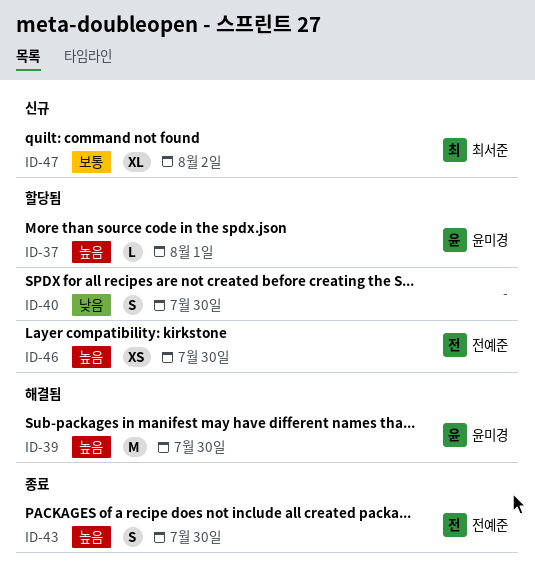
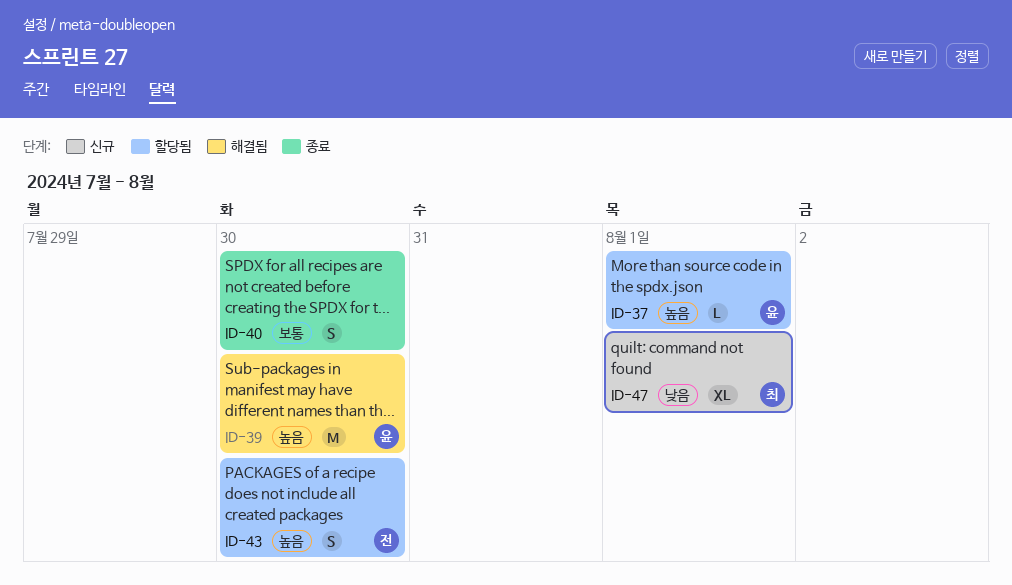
ID-40, status: 할당됨 -> 종료
ID-40, priority: 낮음 -> 보통
ID-43, status: 종료 -> 할당됨
ID-46: present -> none
ID-47, priority: 보통 -> 낮음
ID-47, due: Aug 2 -> Aug 1

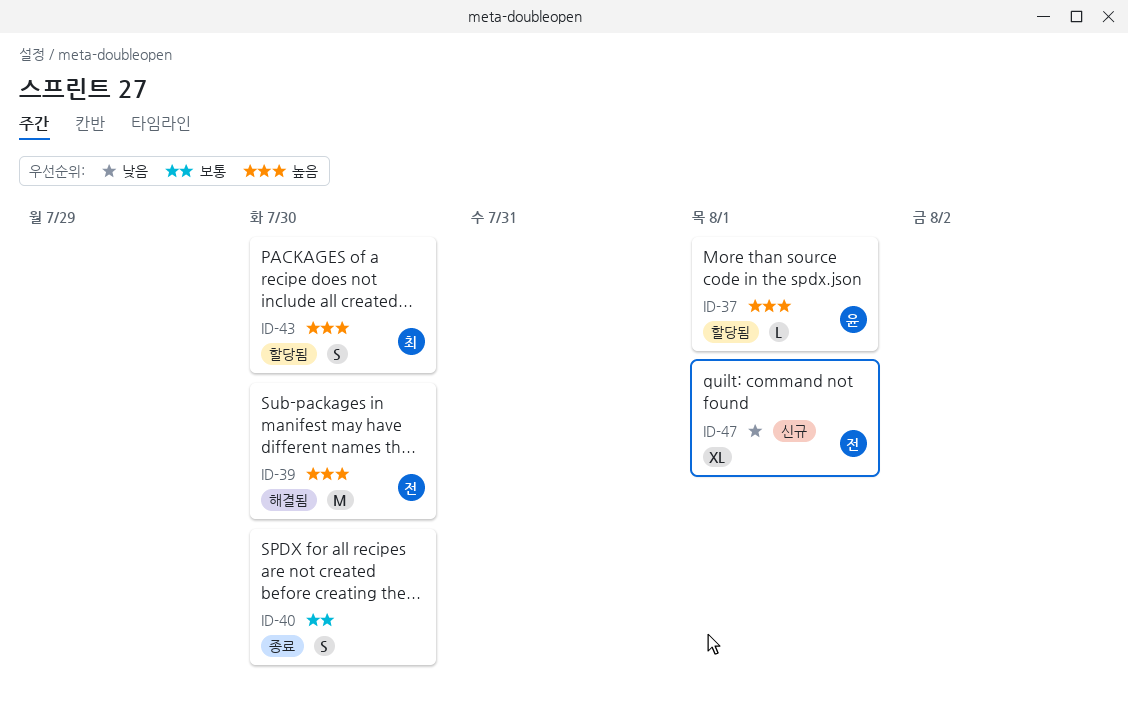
ID-39, owner: 윤 -> 전
ID-43, owner: 전 -> 최
ID-47, owner: 최 -> 전

